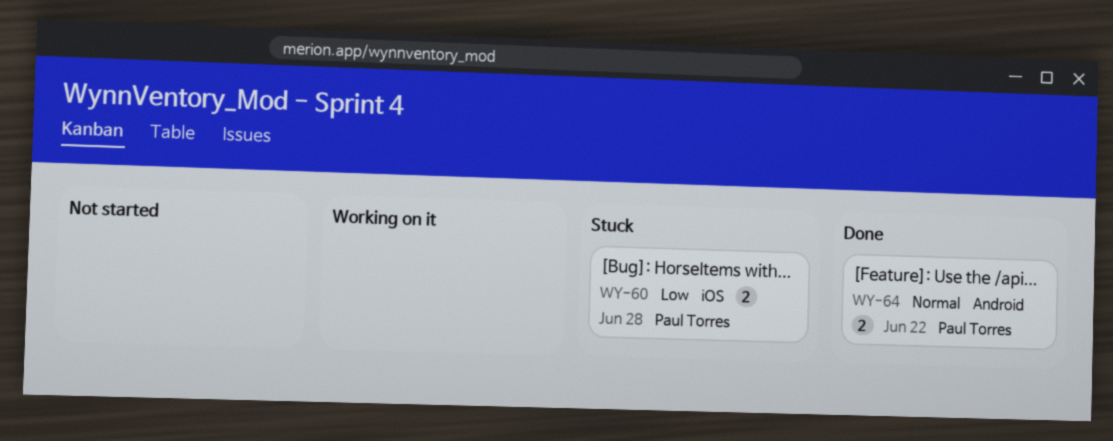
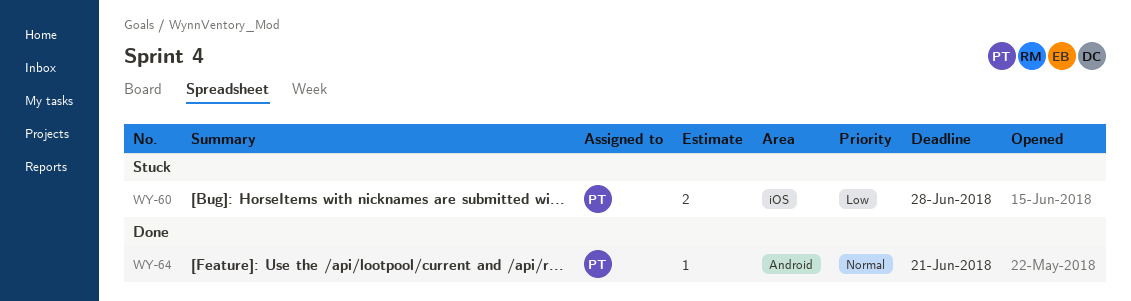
WY-64, estimate: 2 -> 1
WY-64, due: Jun 22 -> Jun 21

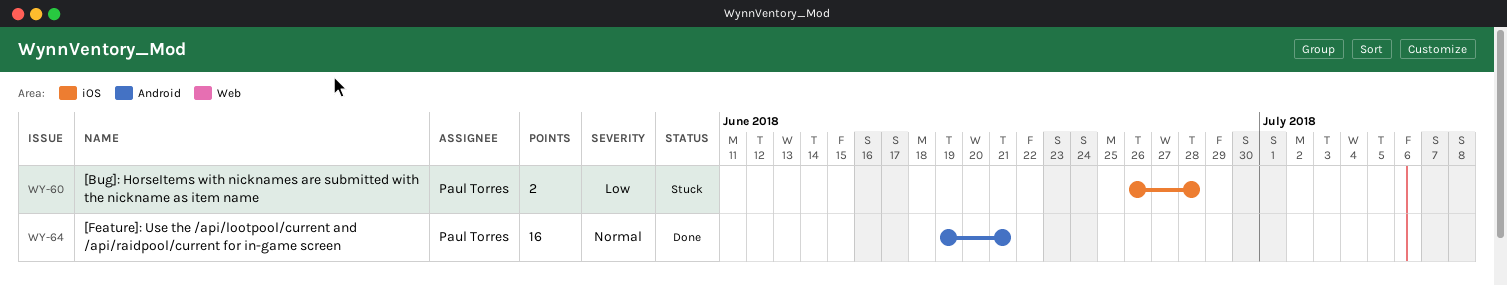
WY-64, estimate: 1 -> 16

